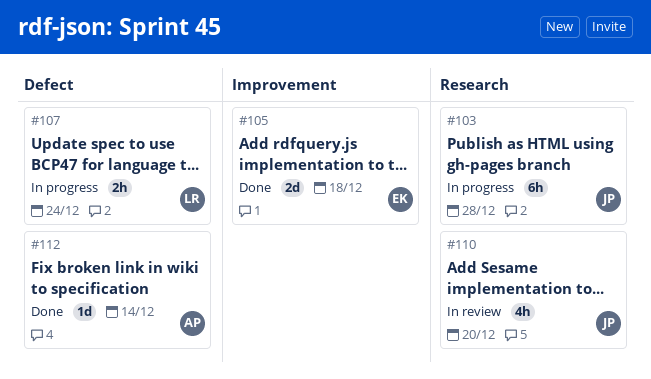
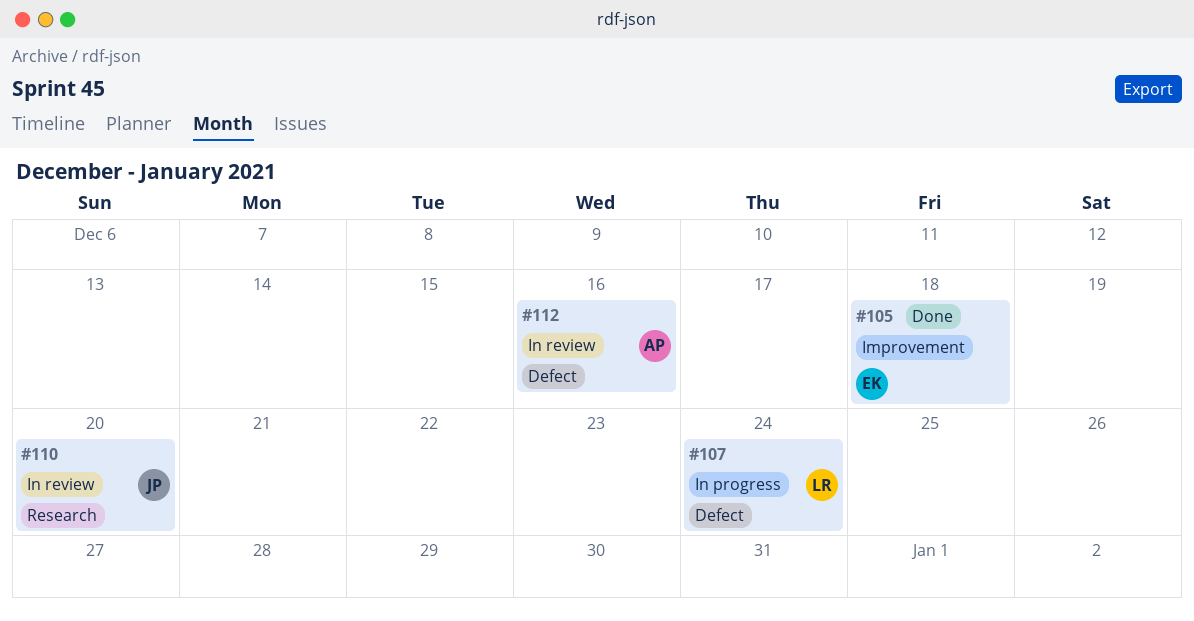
#103: present -> none
#112, status: Done -> In review
#112, due: Dec 14 -> Dec 16

